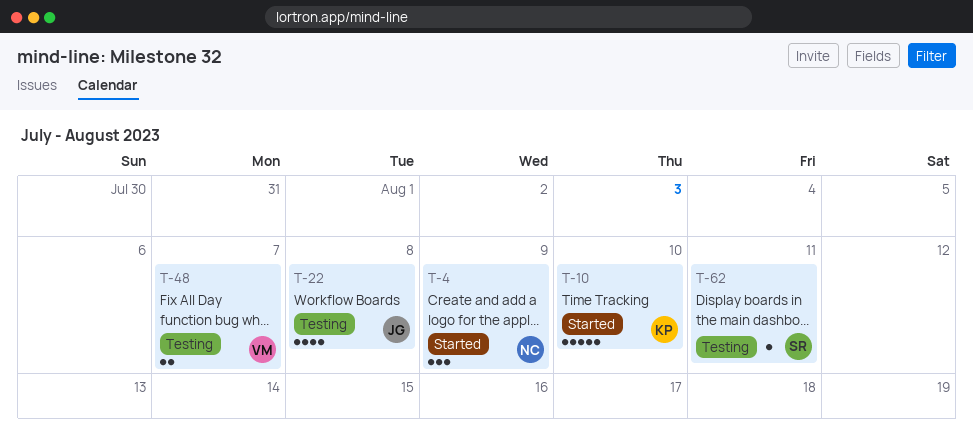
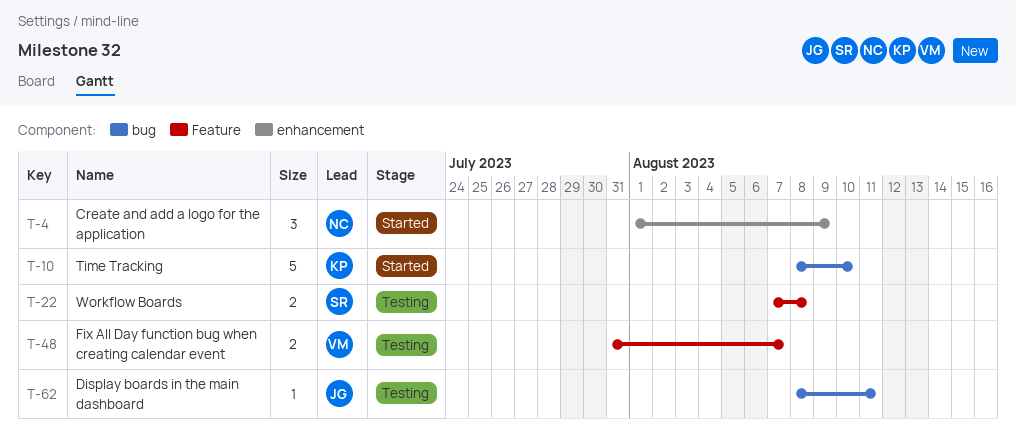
T-22, owner: JG -> SR
T-22, estimate: 4 -> 2
T-62, owner: SR -> JG

